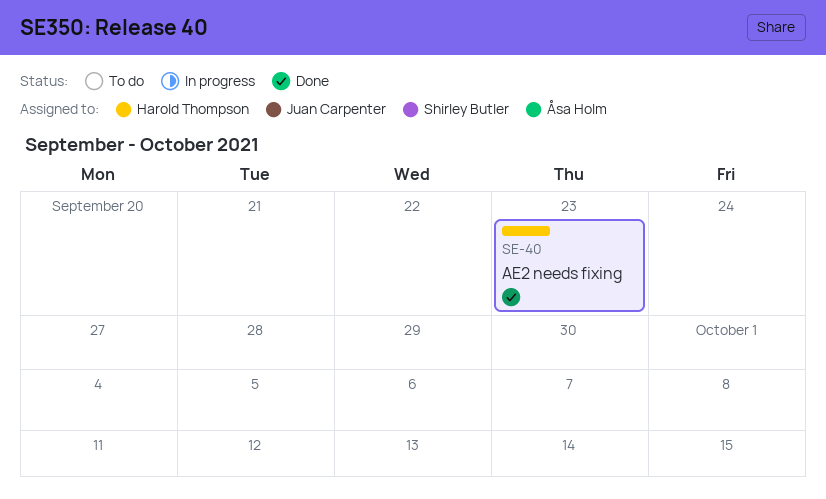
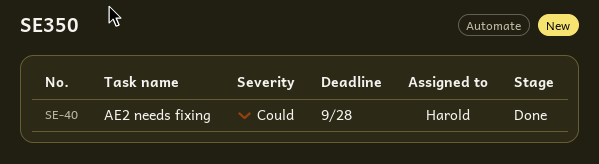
SE-40, due: Sep 23 -> Sep 28

